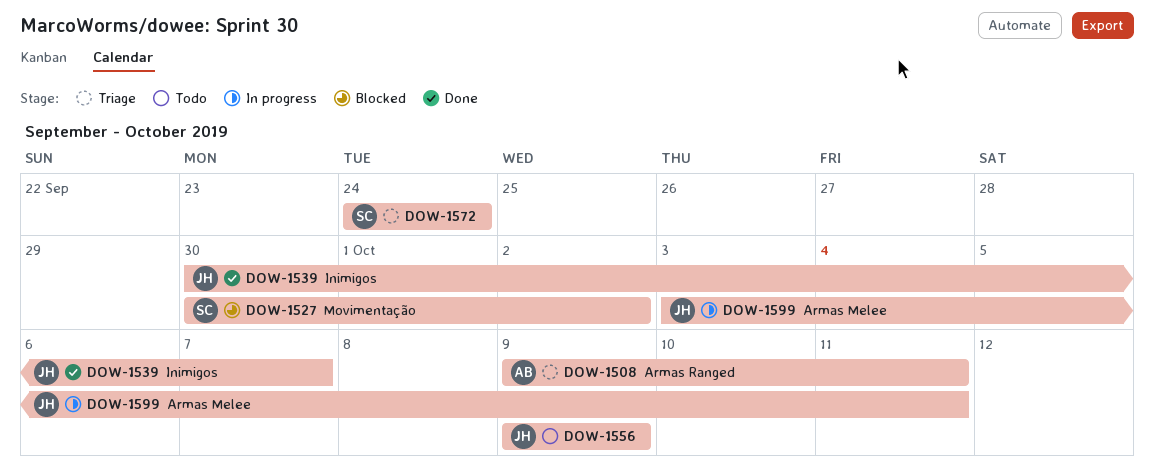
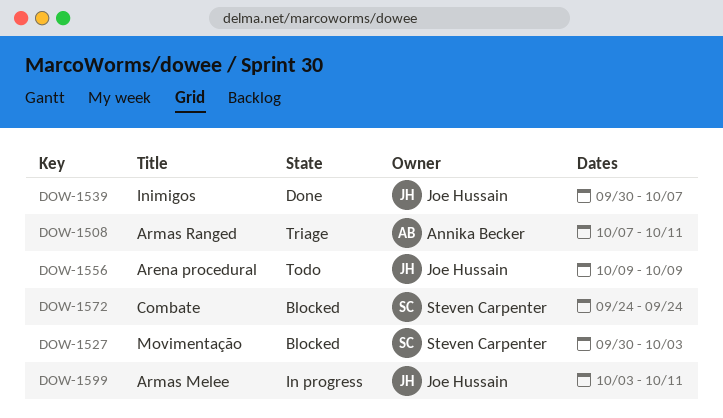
DOW-1508, start: Oct 9 -> Oct 7
DOW-1527, due: Oct 2 -> Oct 3
DOW-1572, status: Triage -> Blocked

